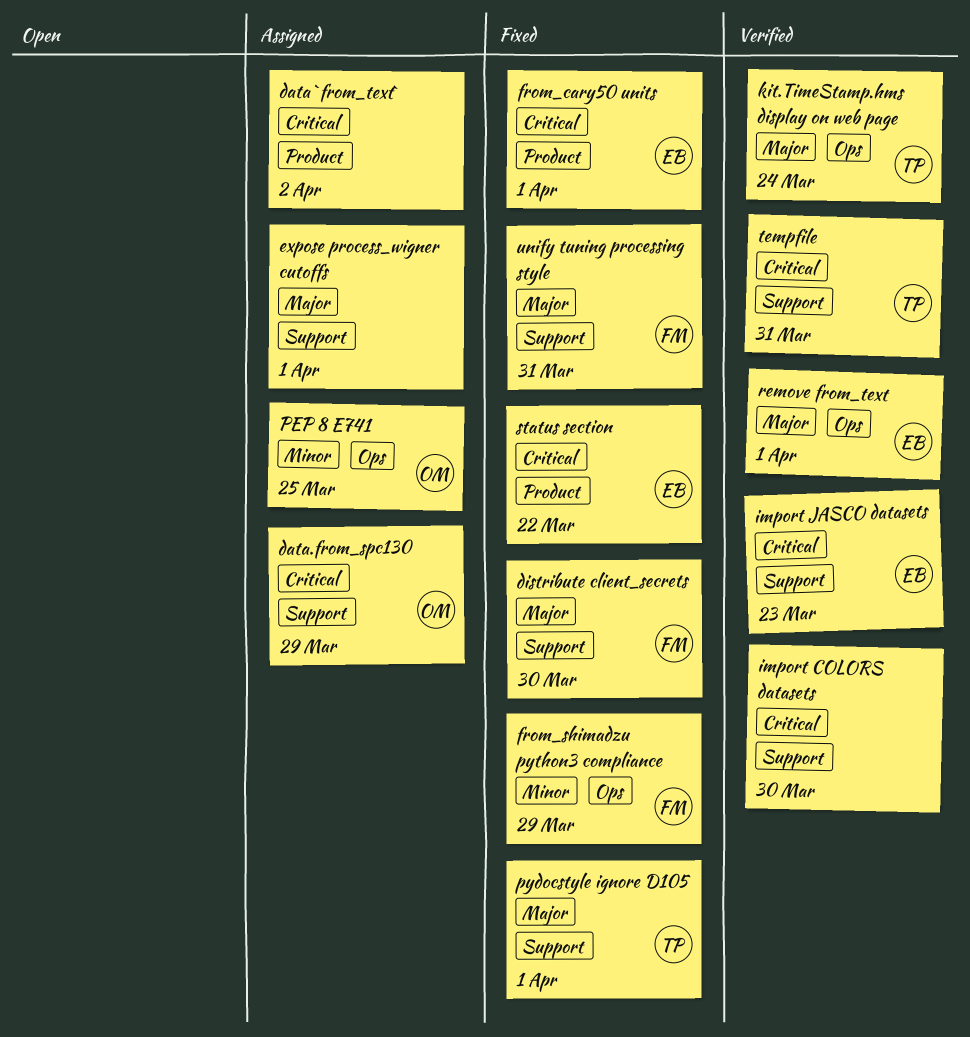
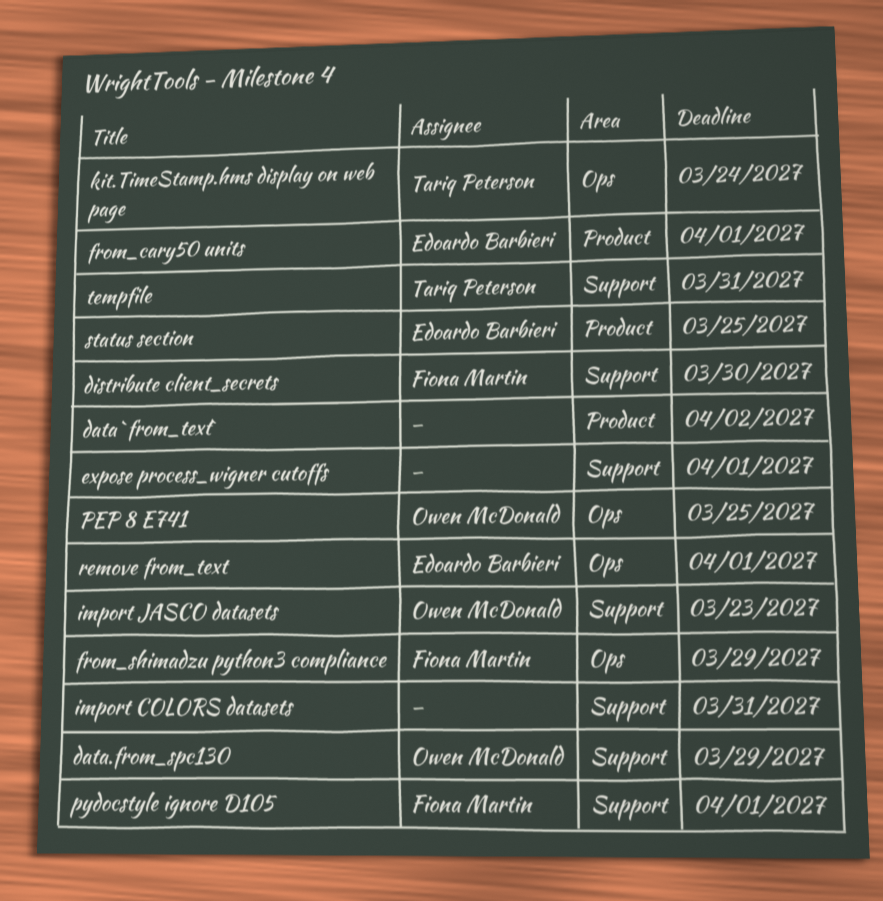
import COLORS datasets, due: Mar 30 -> Mar 31
import JASCO datasets, owner: Edoardo Barbieri -> Owen McDonald
pydocstyle ignore D105, owner: Tariq Peterson -> Fiona Martin
status section, due: Mar 22 -> Mar 25
unify tuning processing style: present -> none

